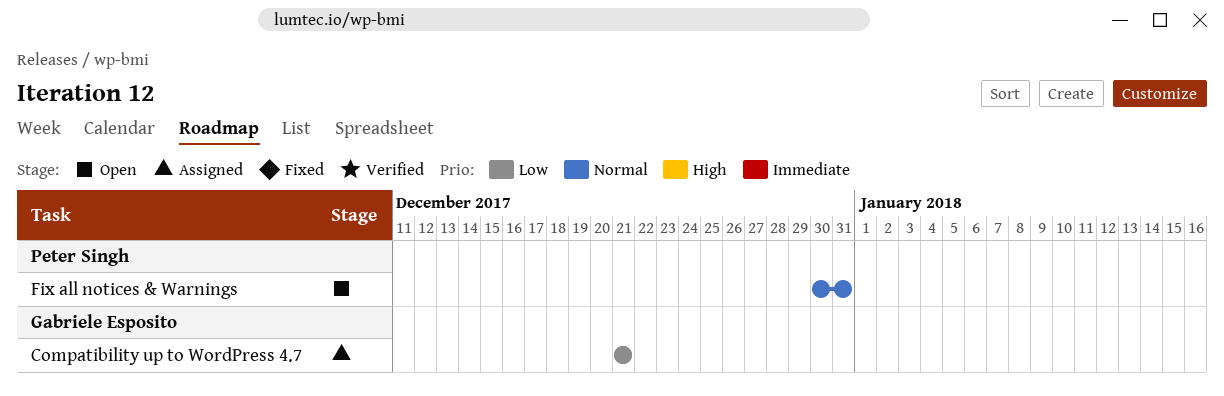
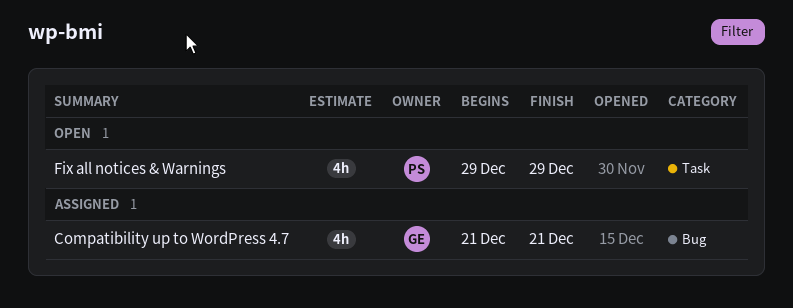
Fix all notices & Warnings, start: Dec 30 -> Dec 29
Fix all notices & Warnings, due: Dec 31 -> Dec 29

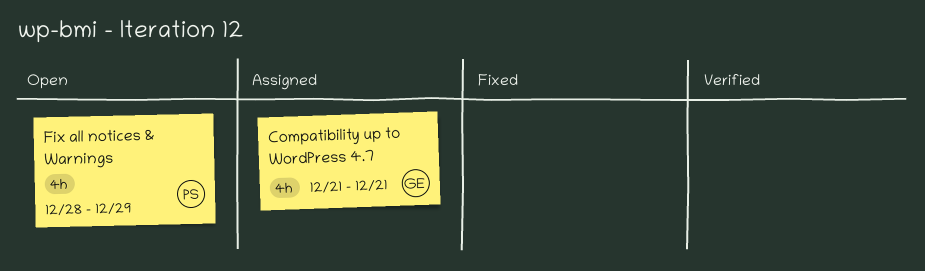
Fix all notices & Warnings, start: Dec 29 -> Dec 28

